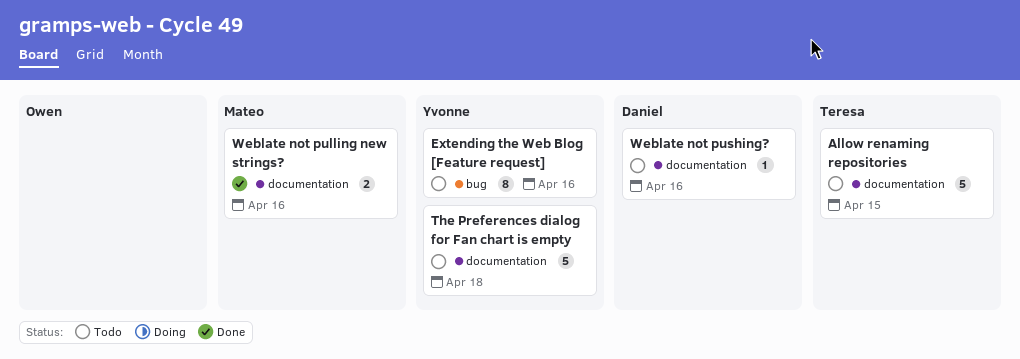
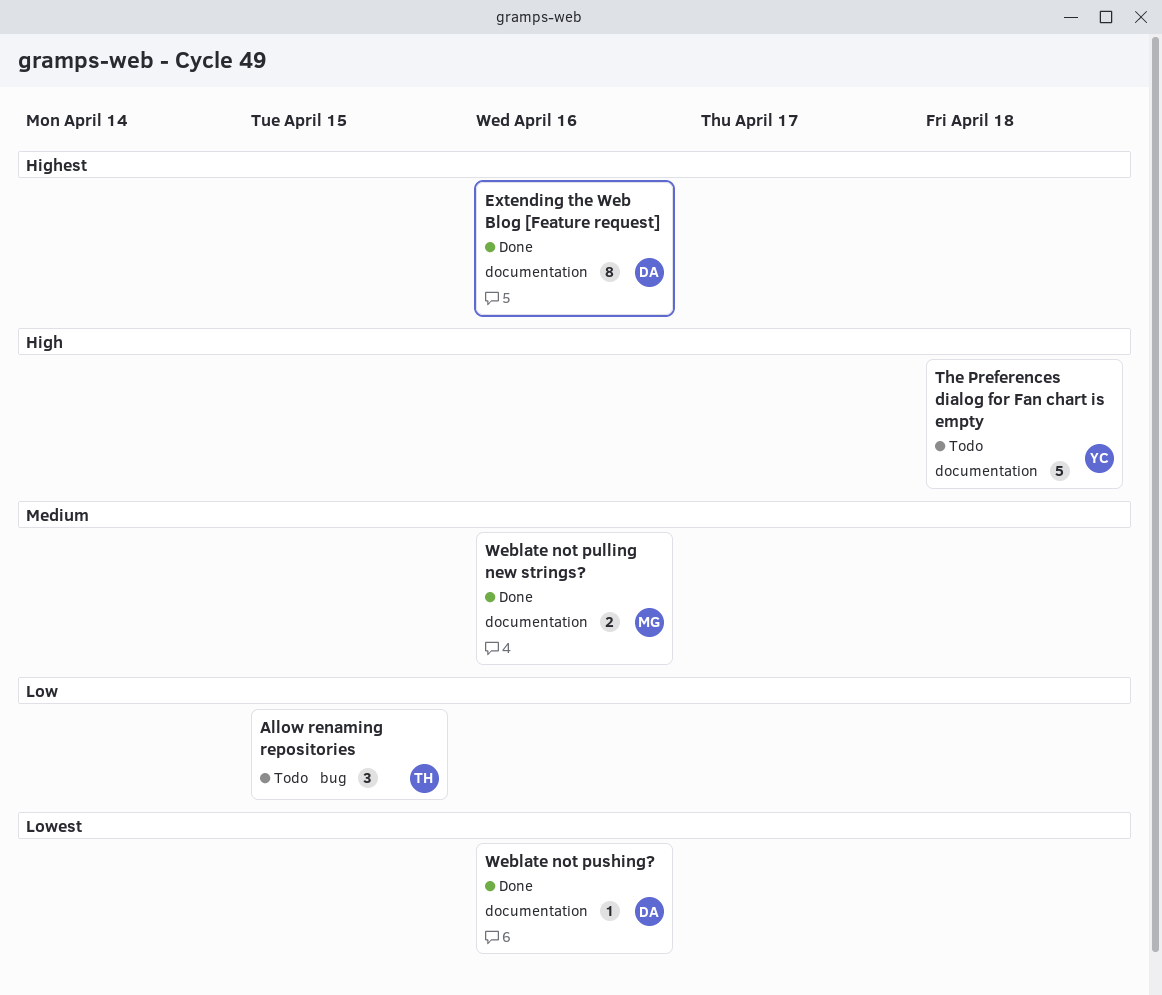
Allow renaming repositories, label: documentation -> bug
Allow renaming repositories, estimate: 5 -> 3
Extending the Web Blog [Feature request], status: Todo -> Done
Extending the Web Blog [Feature request], owner: Yvonne -> Daniel
Extending the Web Blog [Feature request], label: bug -> documentation
Weblate not pushing?, status: Todo -> Done

